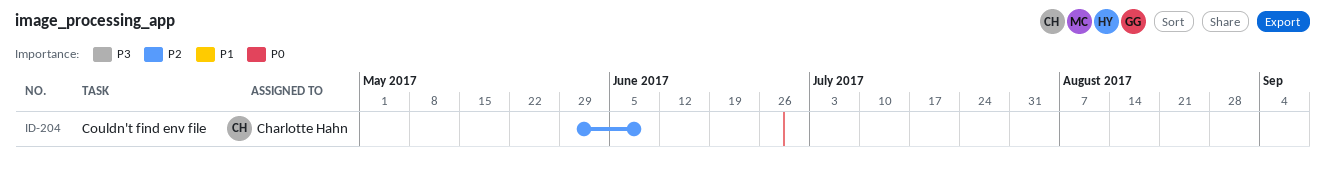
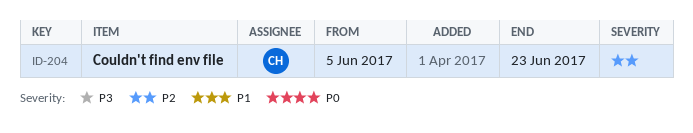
ID-204, start: May 29 -> Jun 5
ID-204, due: Jun 9 -> Jun 23

